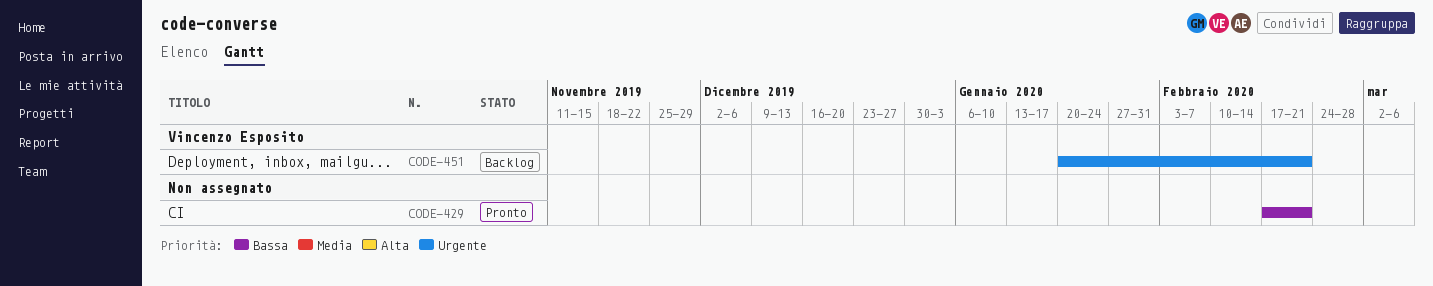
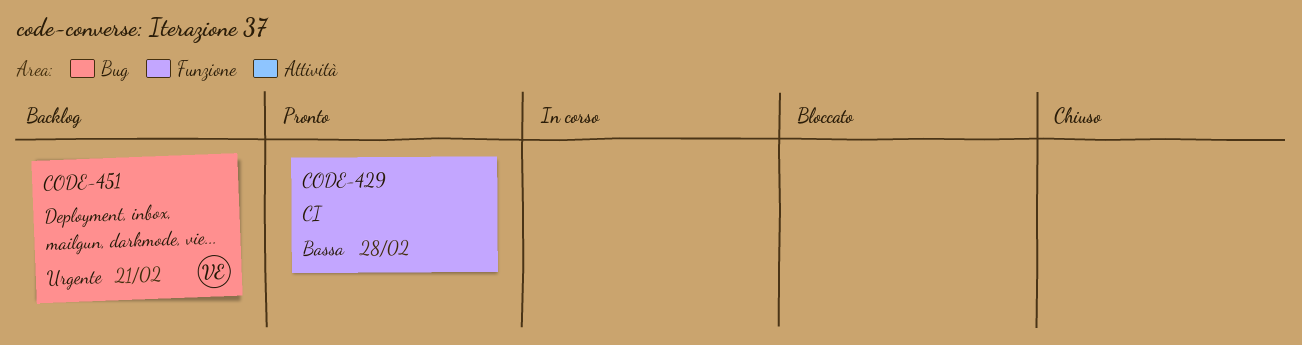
CODE-429, due: Feb 21 -> Feb 28

